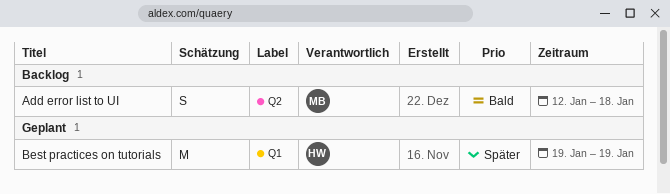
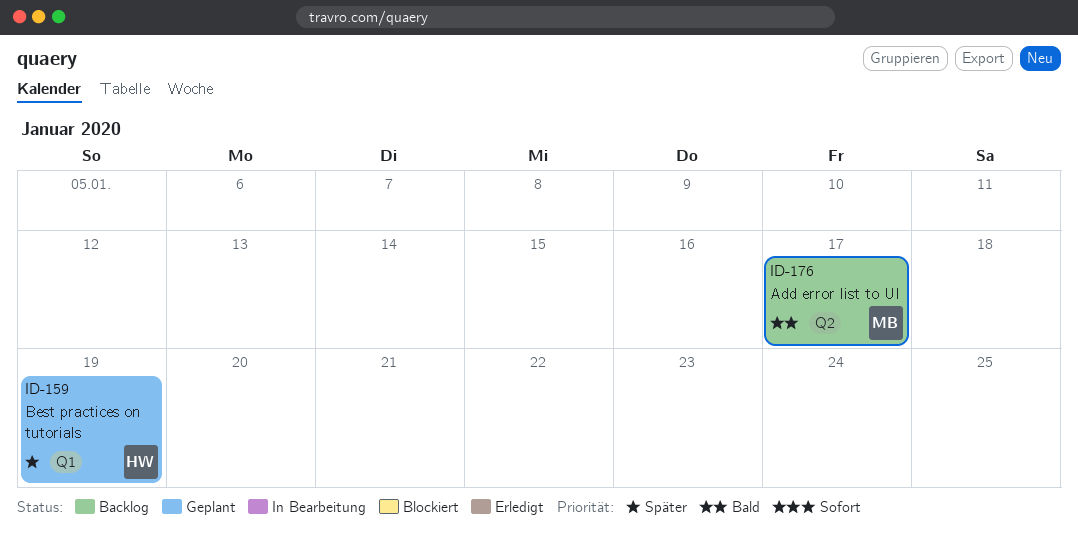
Add error list to UI, due: Jan 18 -> Jan 17

